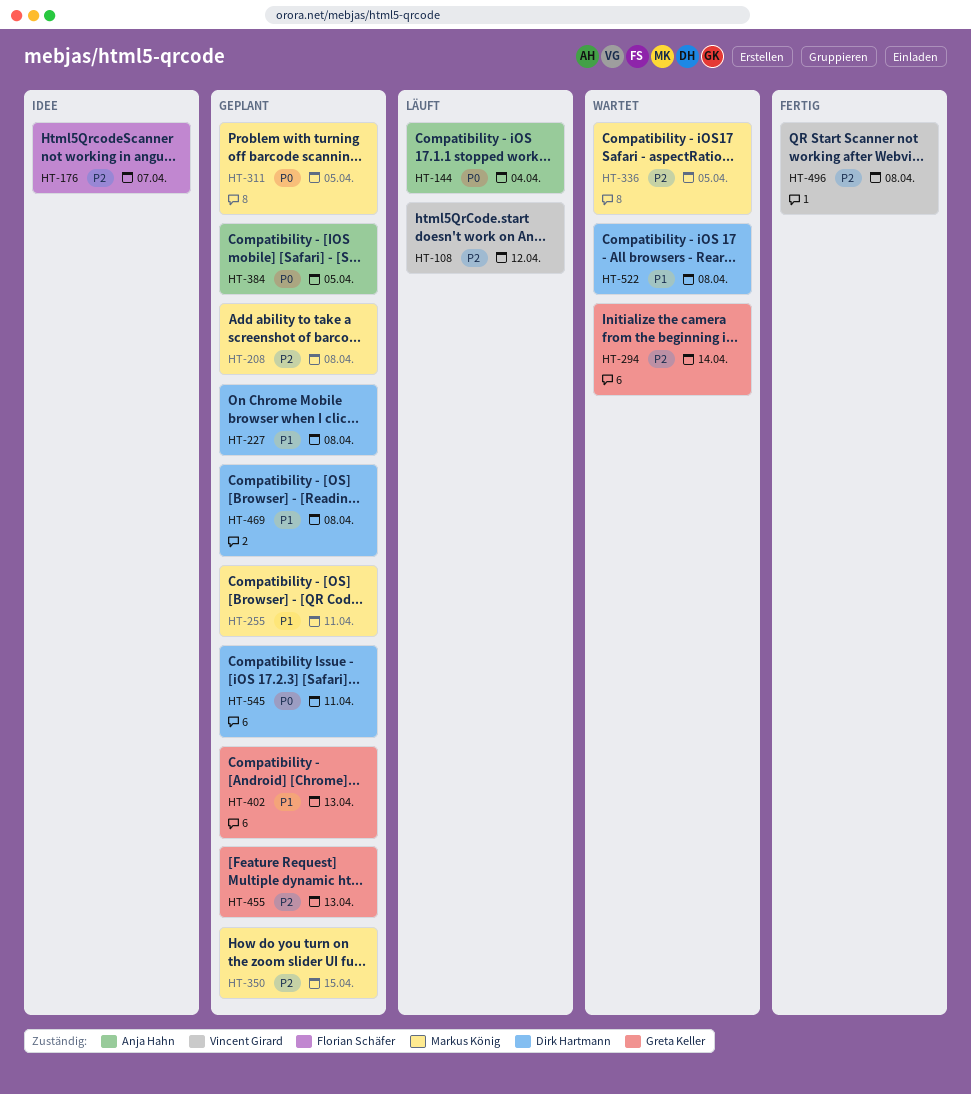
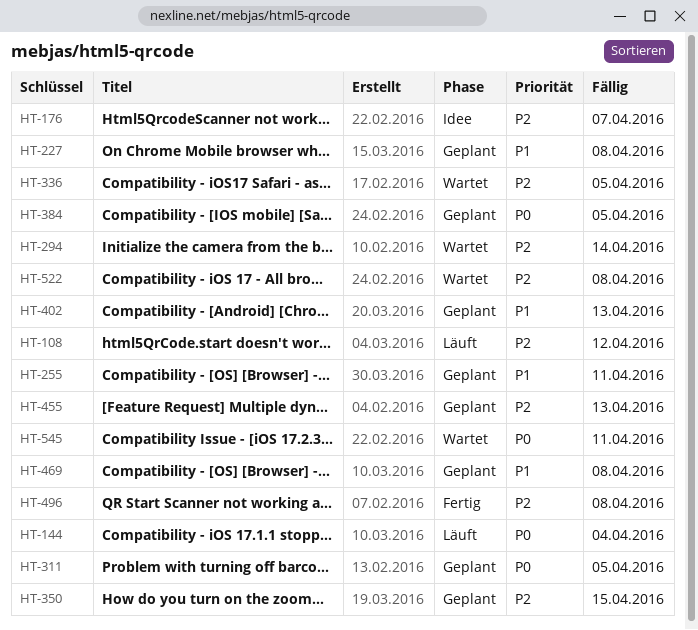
HT-208: present -> none
HT-522, priority: P1 -> P2
HT-545, status: Geplant -> Wartet

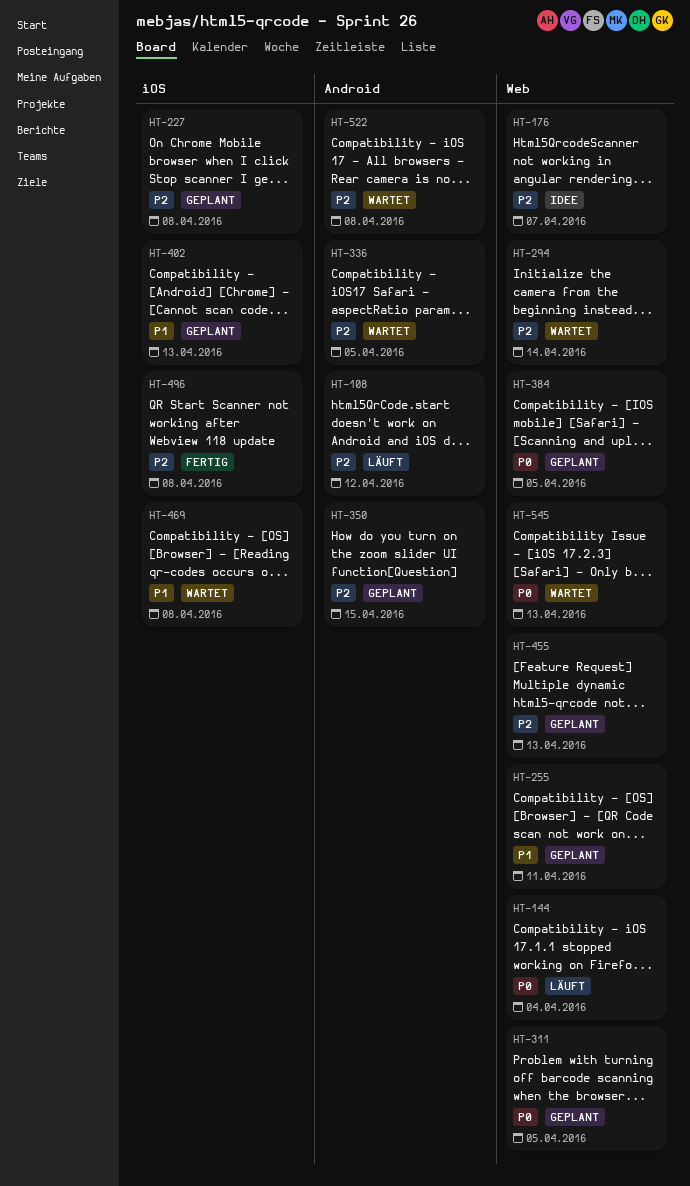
HT-227, priority: P1 -> P2
HT-469, status: Geplant -> Wartet
HT-545, due: Apr 11 -> Apr 13

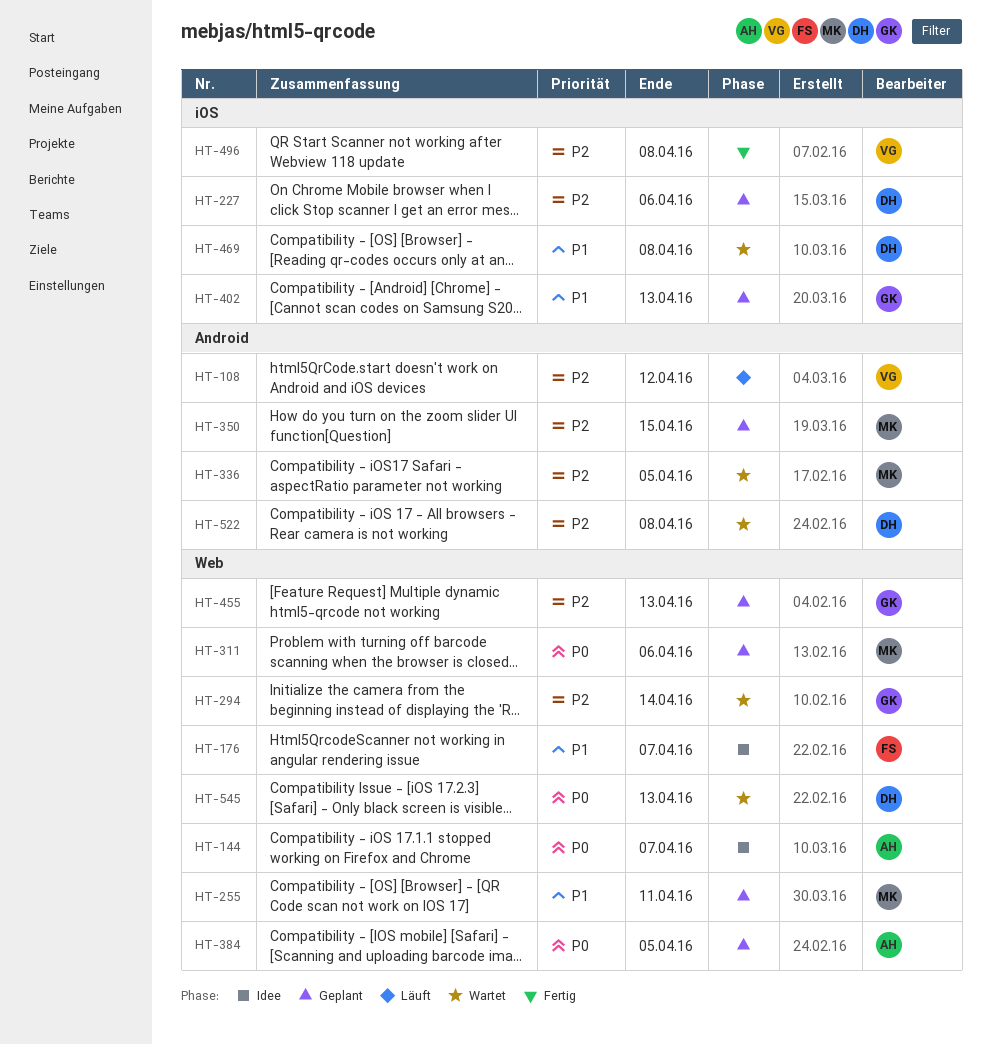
HT-144, status: Läuft -> Idee
HT-144, due: Apr 4 -> Apr 7
HT-176, priority: P2 -> P1
HT-227, due: Apr 8 -> Apr 6
HT-311, due: Apr 5 -> Apr 6

